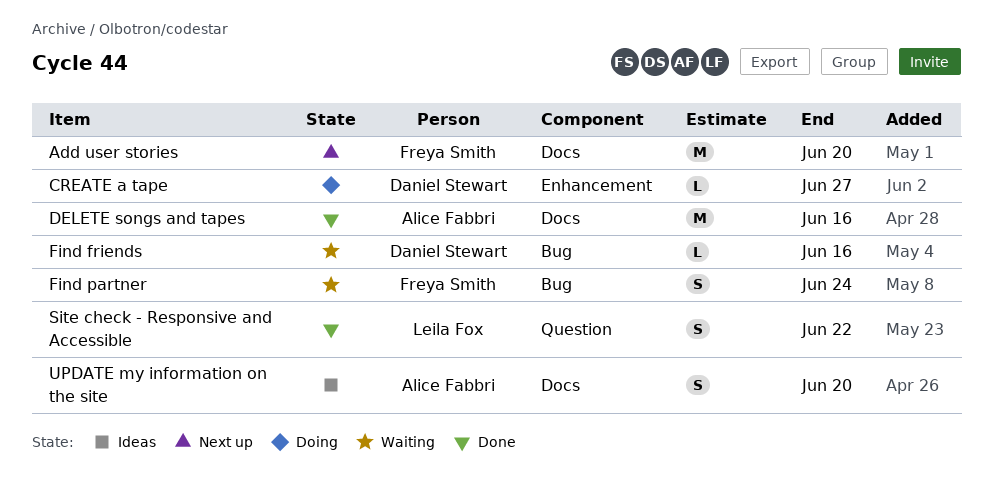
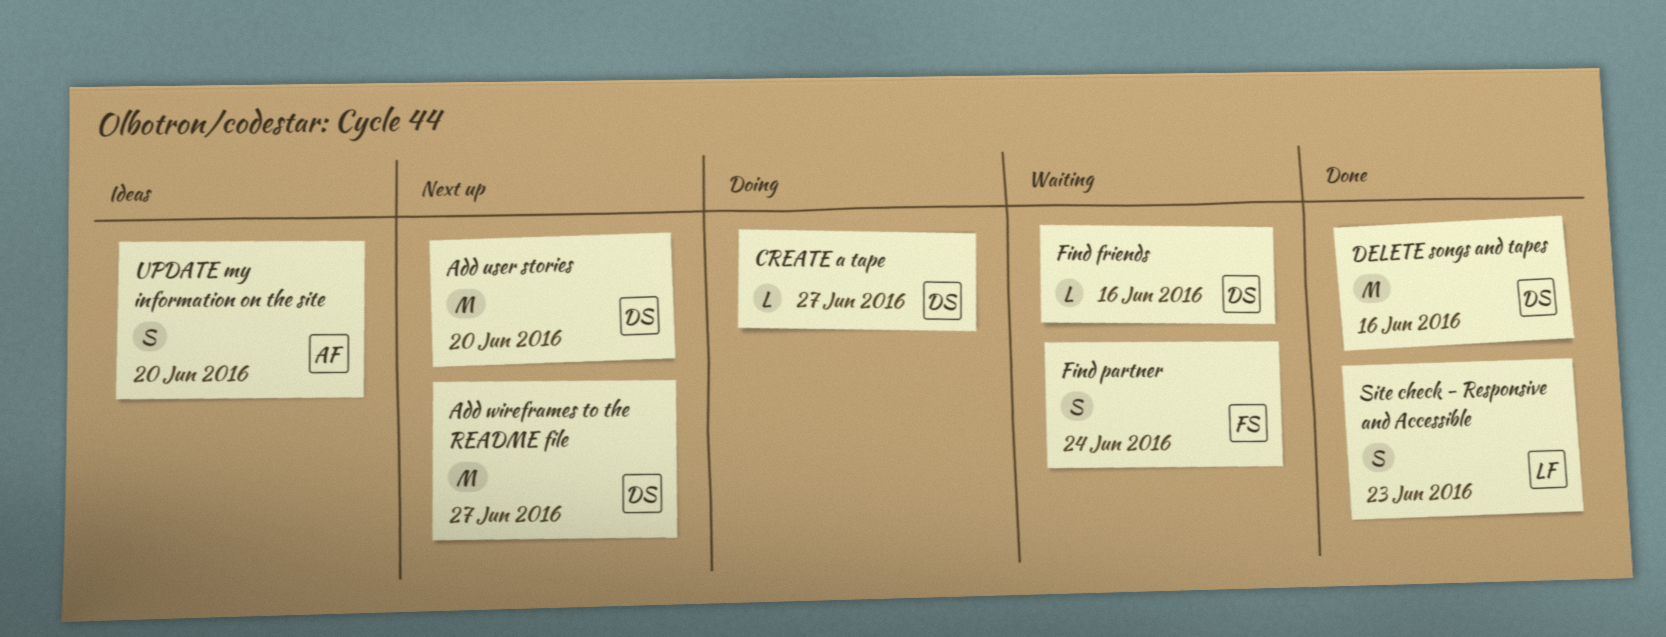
Add user stories, owner: Freya Smith -> Daniel Stewart
Add wireframes to the README file: none -> present
DELETE songs and tapes, owner: Alice Fabbri -> Daniel Stewart
Site check - Responsive and Accessible, due: Jun 22 -> Jun 23

